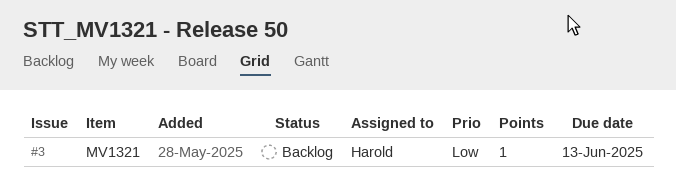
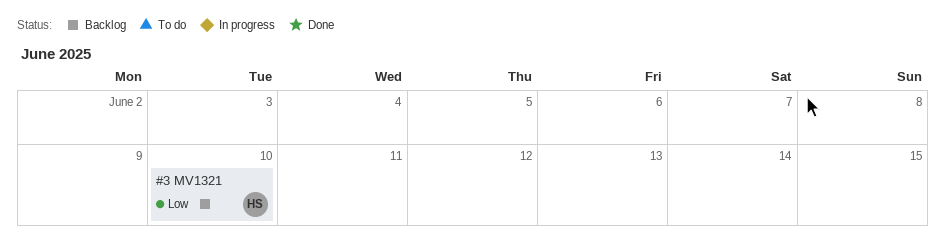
#3, due: Jun 13 -> Jun 10

